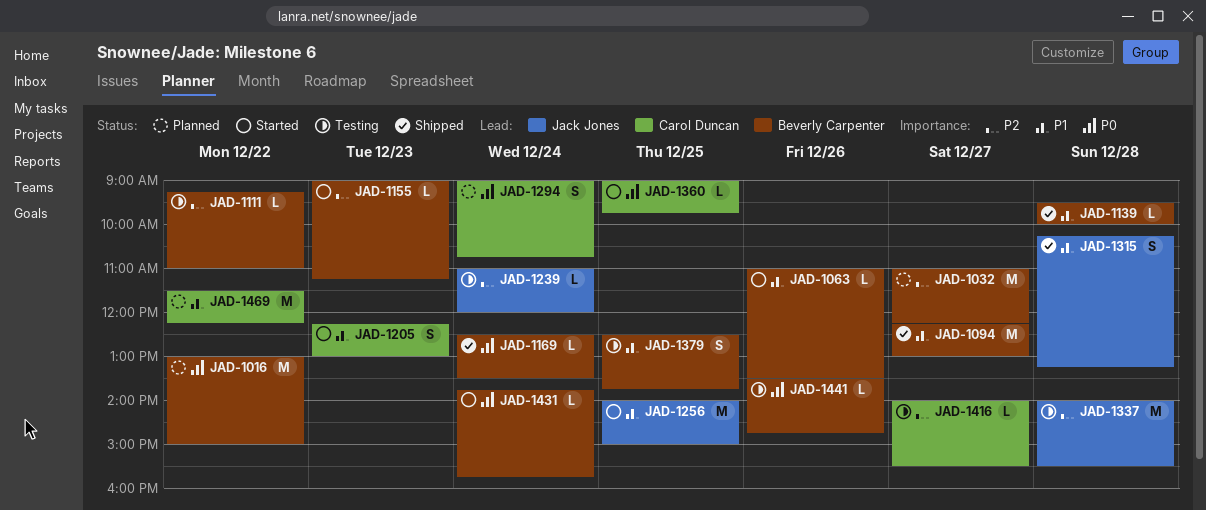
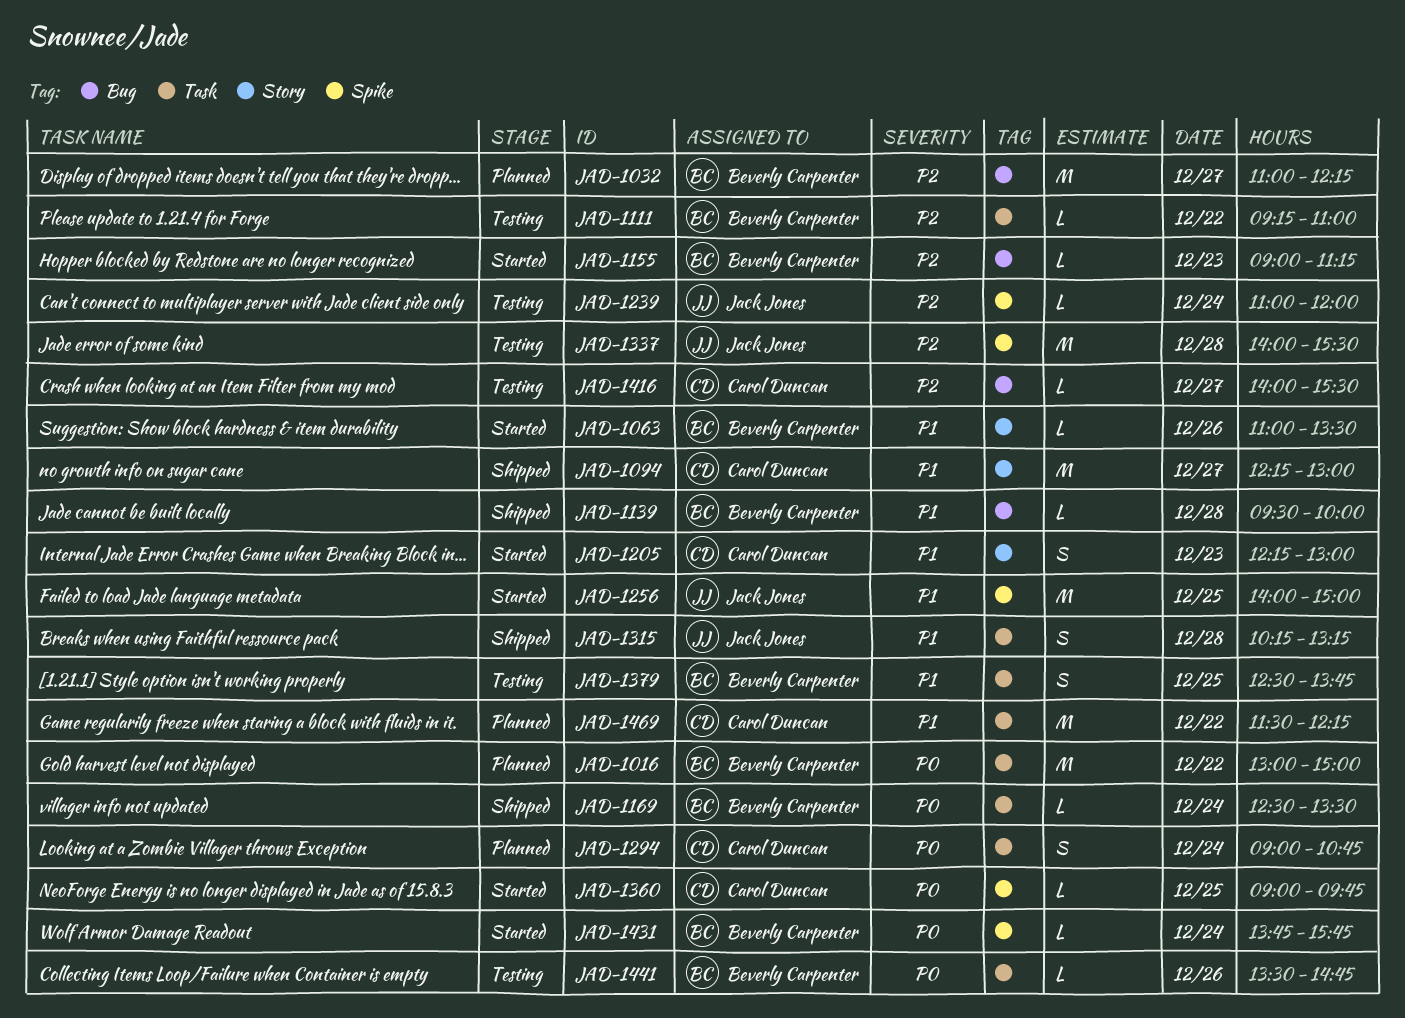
JAD-1094, owner: Beverly Carpenter -> Carol Duncan

